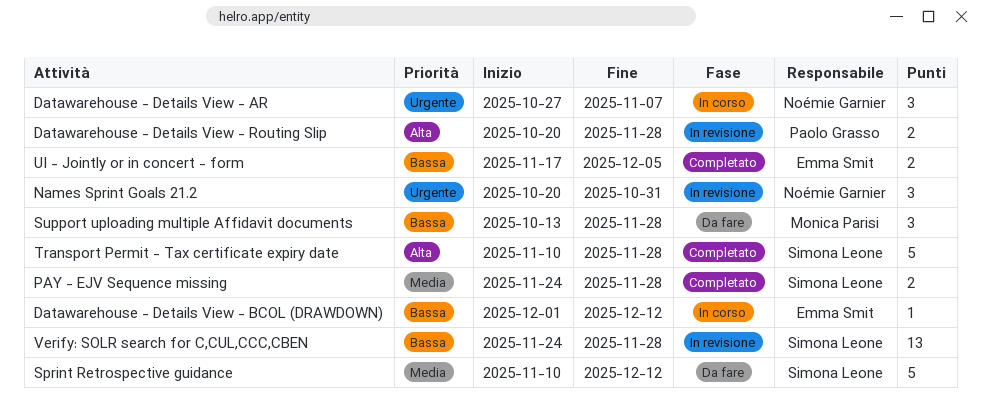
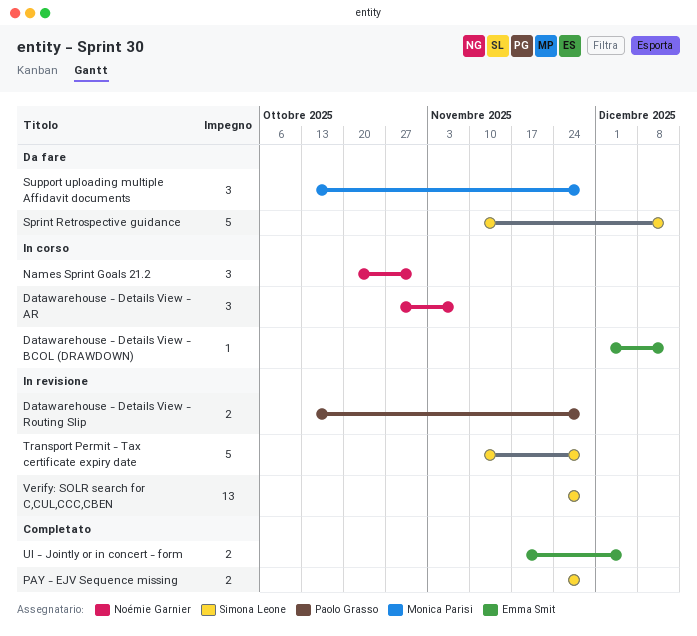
Datawarehouse - Details View - Routing Slip, start: Oct 20 -> Oct 13
Names Sprint Goals 21.2, status: In revisione -> In corso
Transport Permit - Tax certificate expiry date, status: Completato -> In revisione

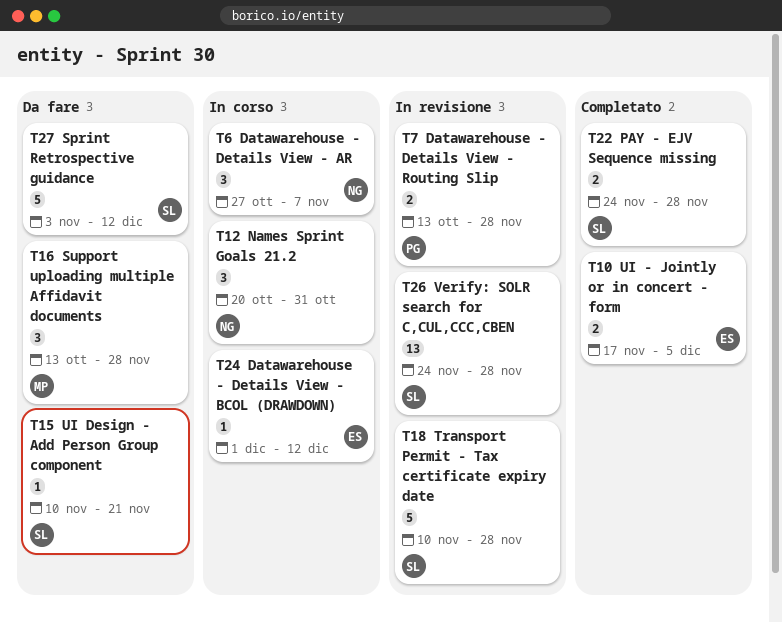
Sprint Retrospective guidance, start: Nov 10 -> Nov 3
UI Design - Add Person Group component: none -> present

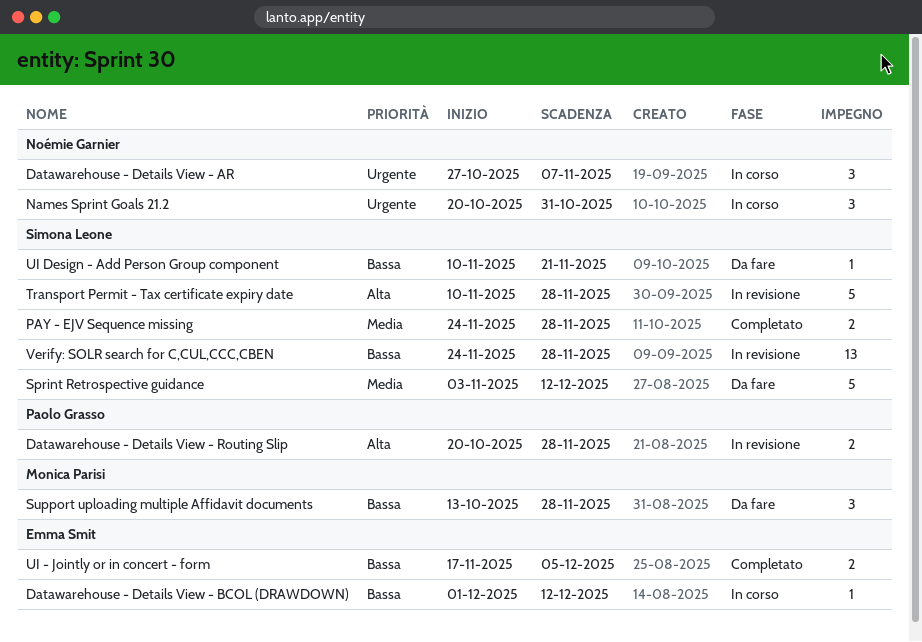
Datawarehouse - Details View - Routing Slip, start: Oct 13 -> Oct 20

